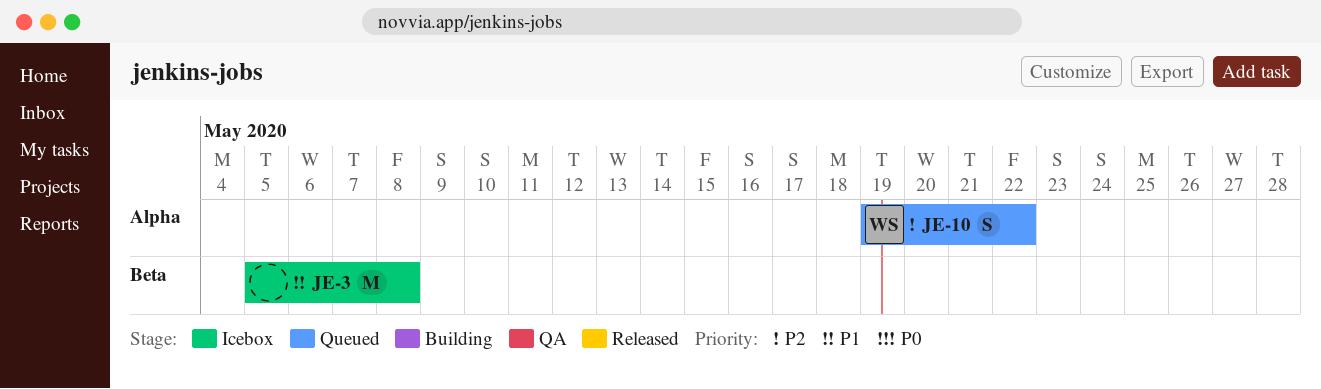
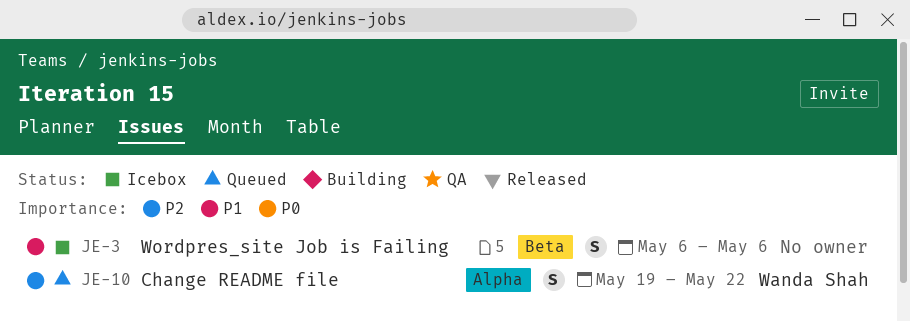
JE-3, estimate: M -> S
JE-3, start: May 5 -> May 6
JE-3, due: May 8 -> May 6

